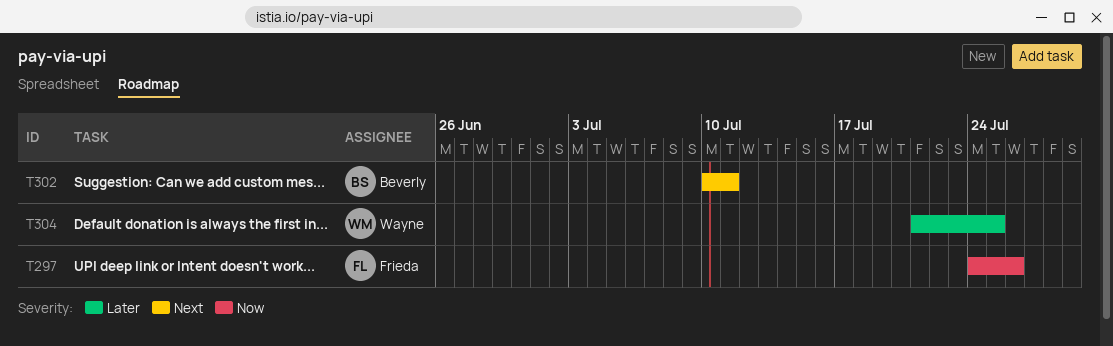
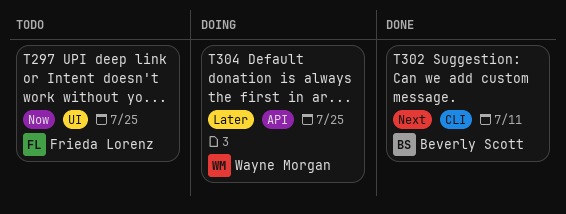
T297, due: Jul 26 -> Jul 25

